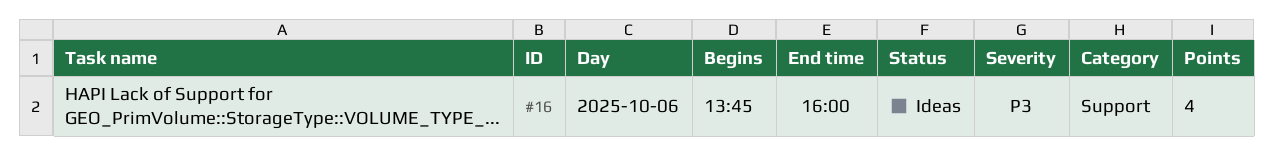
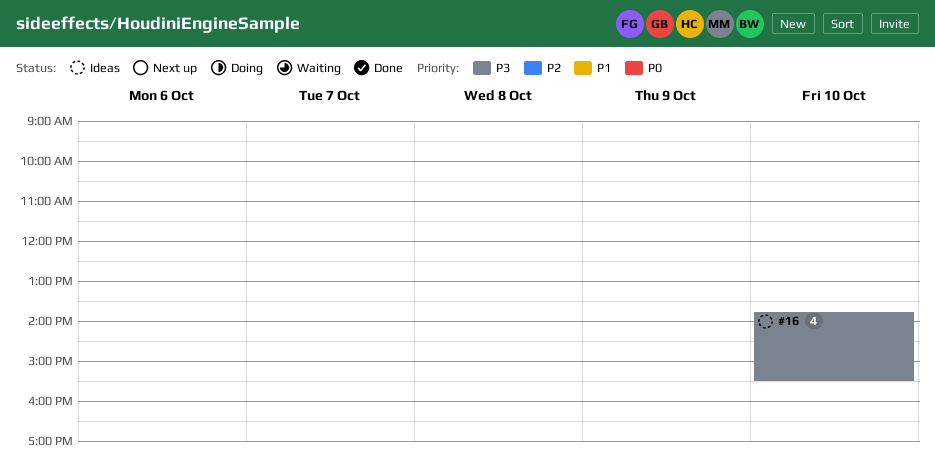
#16, day: Oct 6 -> Oct 10
#16, ends: 16:00 -> 15:30

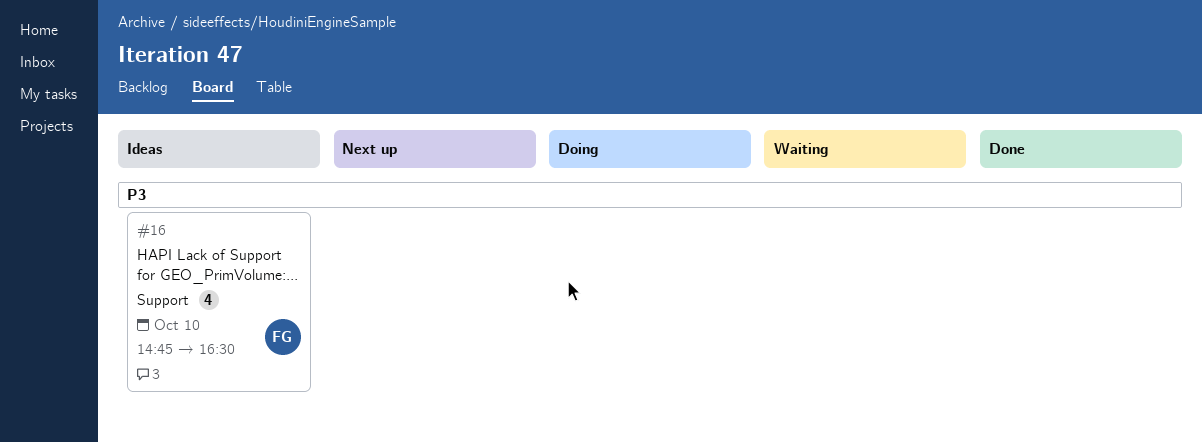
#16, begins: 13:45 -> 14:45
#16, ends: 15:30 -> 16:30

